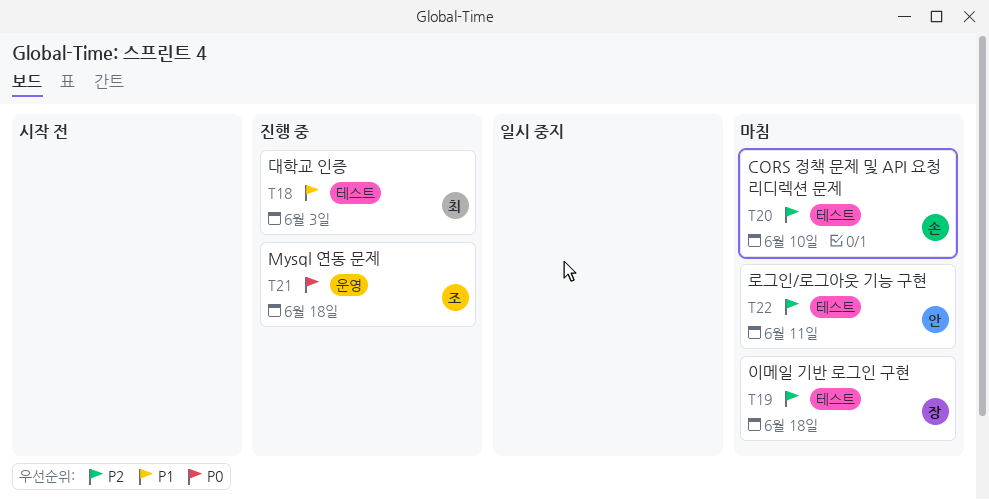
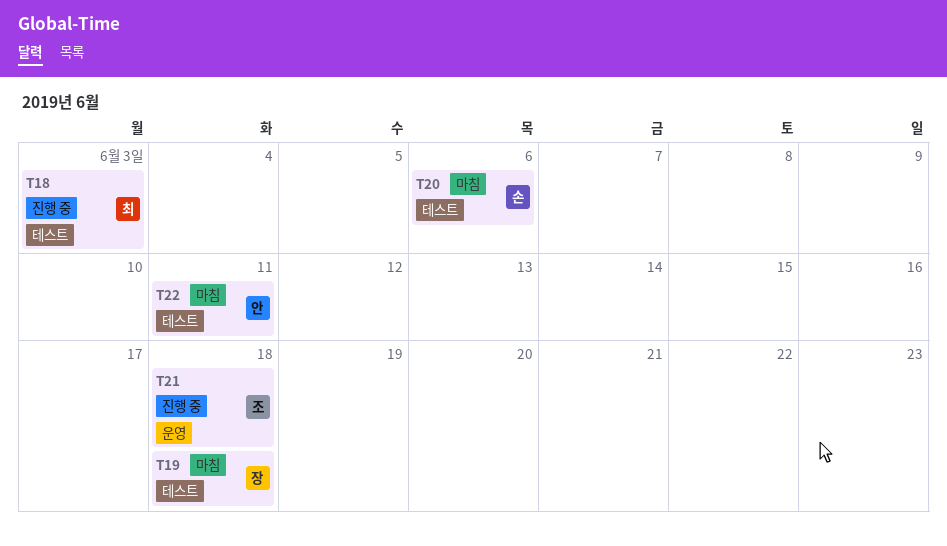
T20, due: Jun 10 -> Jun 6

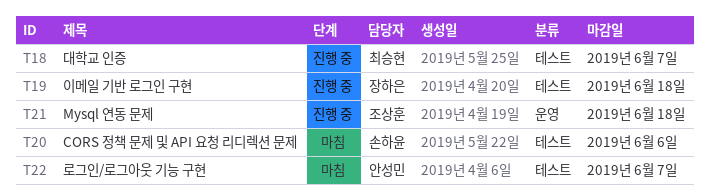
T18, due: Jun 3 -> Jun 7
T19, status: 마침 -> 진행 중
T22, due: Jun 11 -> Jun 7

